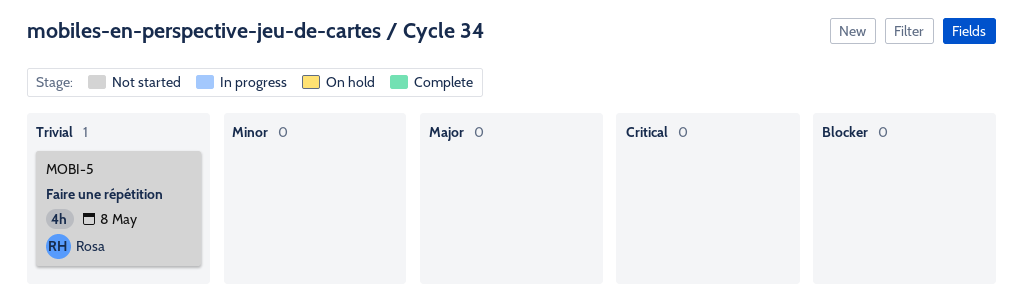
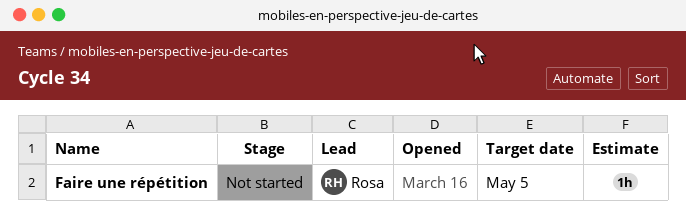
Faire une répétition, estimate: 4h -> 1h
Faire une répétition, due: May 8 -> May 5

